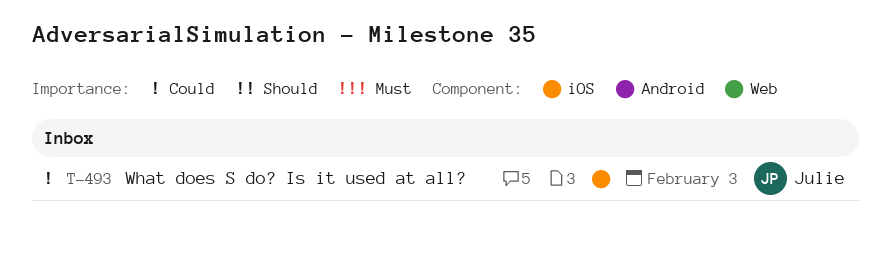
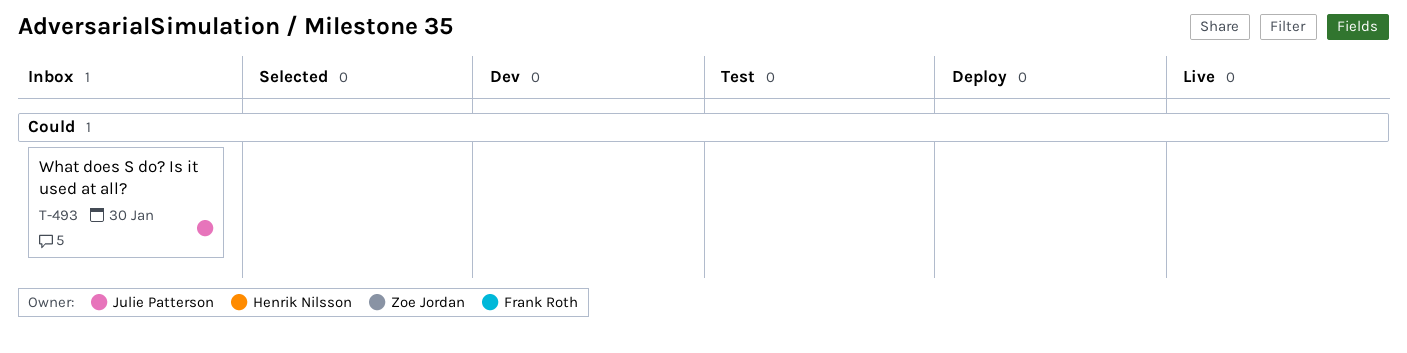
T-493, due: Feb 3 -> Jan 30

